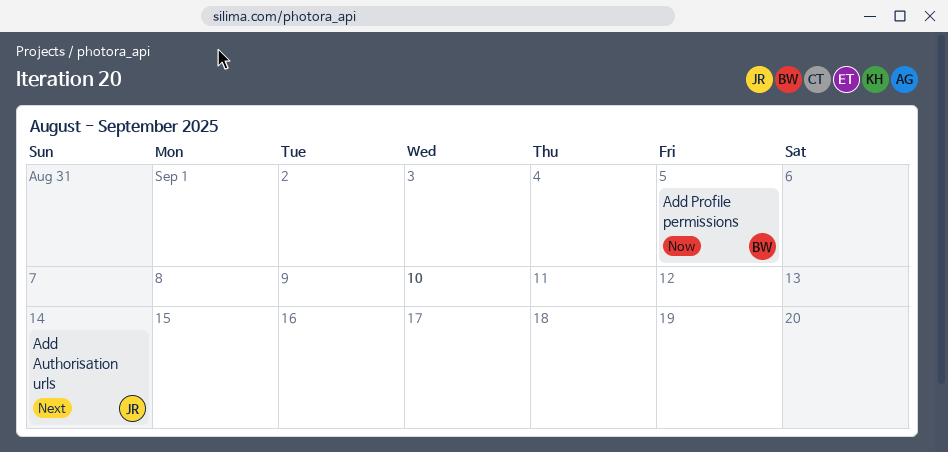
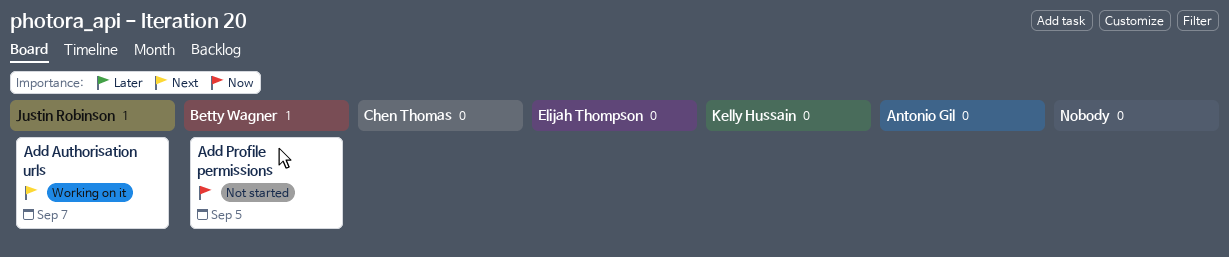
Add Authorisation urls, due: Sep 14 -> Sep 7

